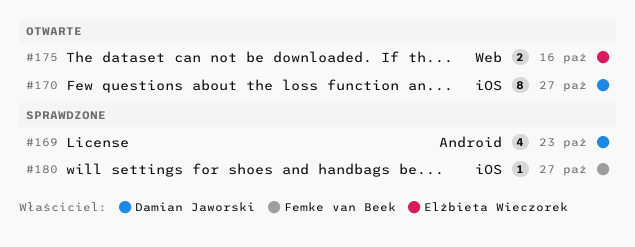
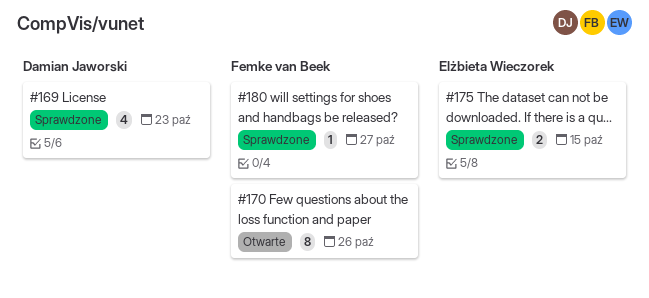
#170, owner: Damian Jaworski -> Femke van Beek
#170, due: Oct 27 -> Oct 26
#175, status: Otwarte -> Sprawdzone
#175, due: Oct 16 -> Oct 15

